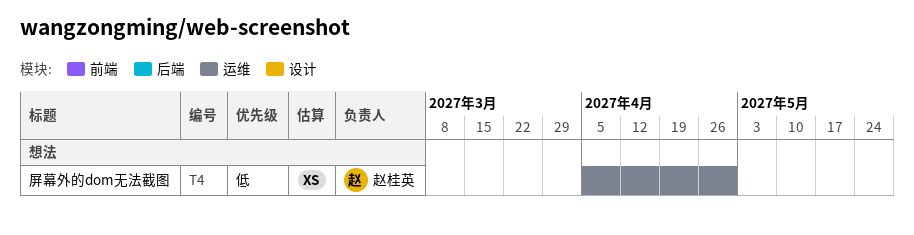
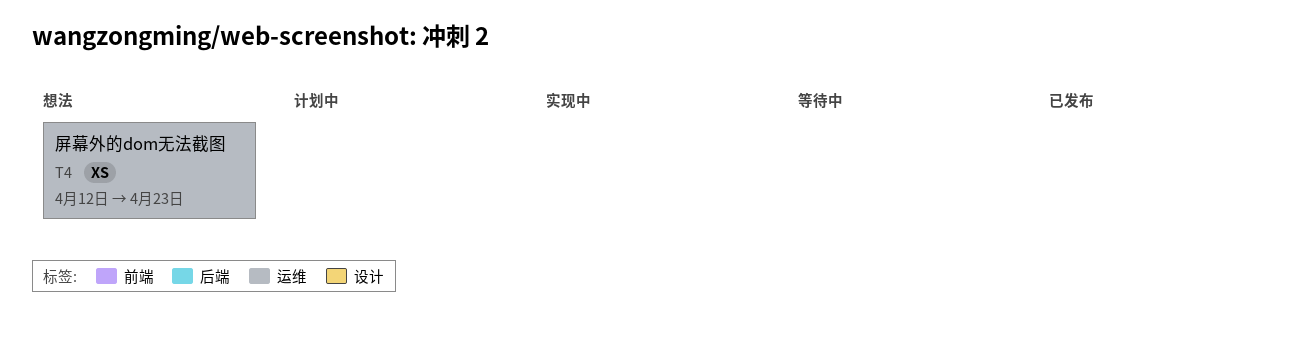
T4, start: Apr 5 -> Apr 12
T4, due: Apr 30 -> Apr 23

